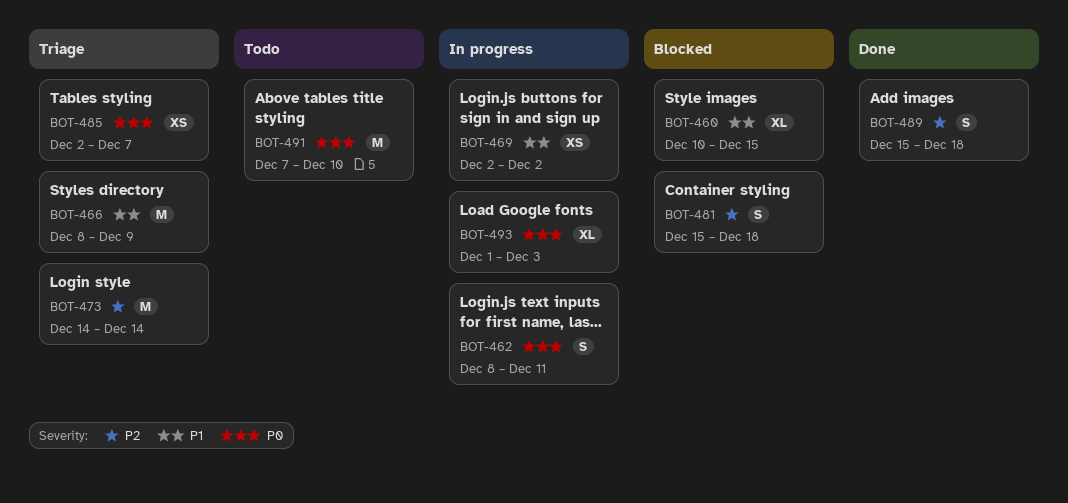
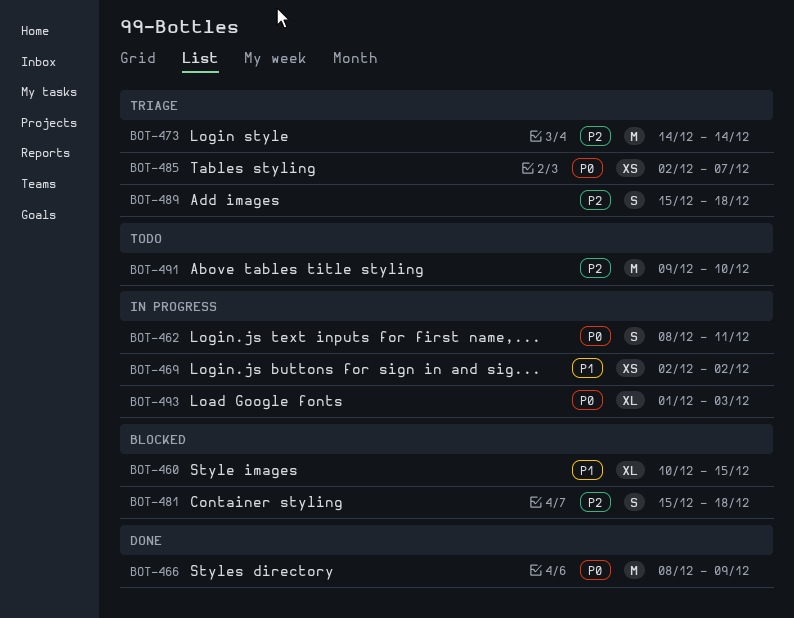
BOT-466, status: Triage -> Done
BOT-466, priority: P1 -> P0
BOT-489, status: Done -> Triage
BOT-491, priority: P0 -> P2
BOT-491, start: Dec 7 -> Dec 9

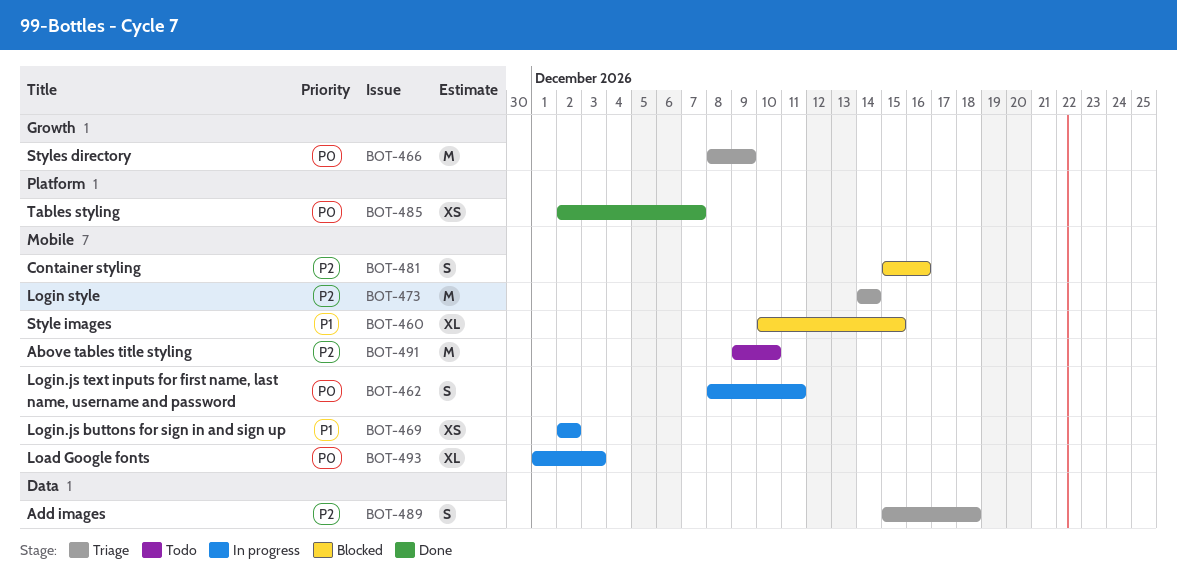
BOT-466, status: Done -> Triage
BOT-481, due: Dec 18 -> Dec 16
BOT-485, status: Triage -> Done

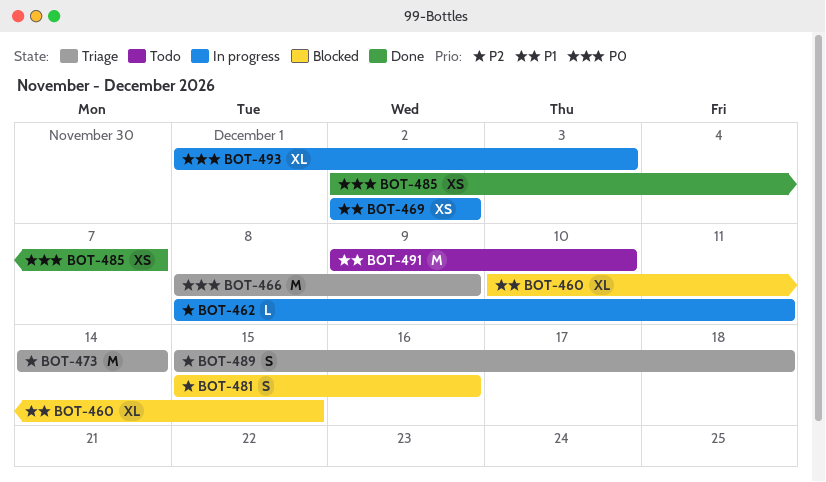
BOT-462, priority: P0 -> P2
BOT-462, estimate: S -> L
BOT-491, priority: P2 -> P1

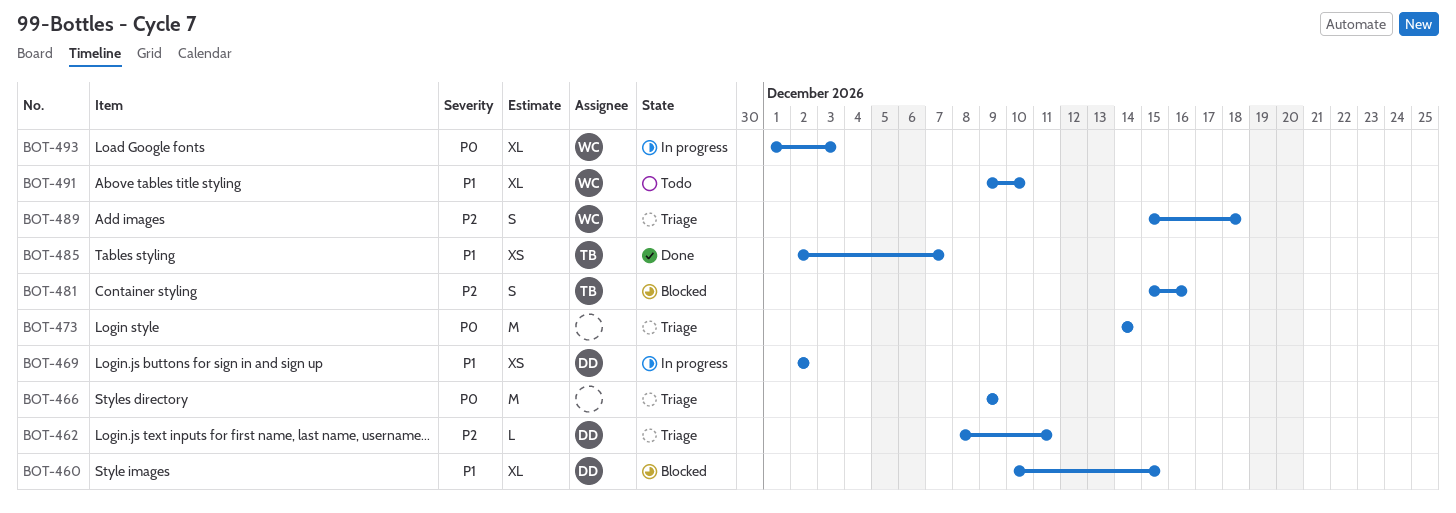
BOT-462, status: In progress -> Triage
BOT-466, start: Dec 8 -> Dec 9
BOT-473, priority: P2 -> P0
BOT-485, priority: P0 -> P1
BOT-491, estimate: M -> XL

